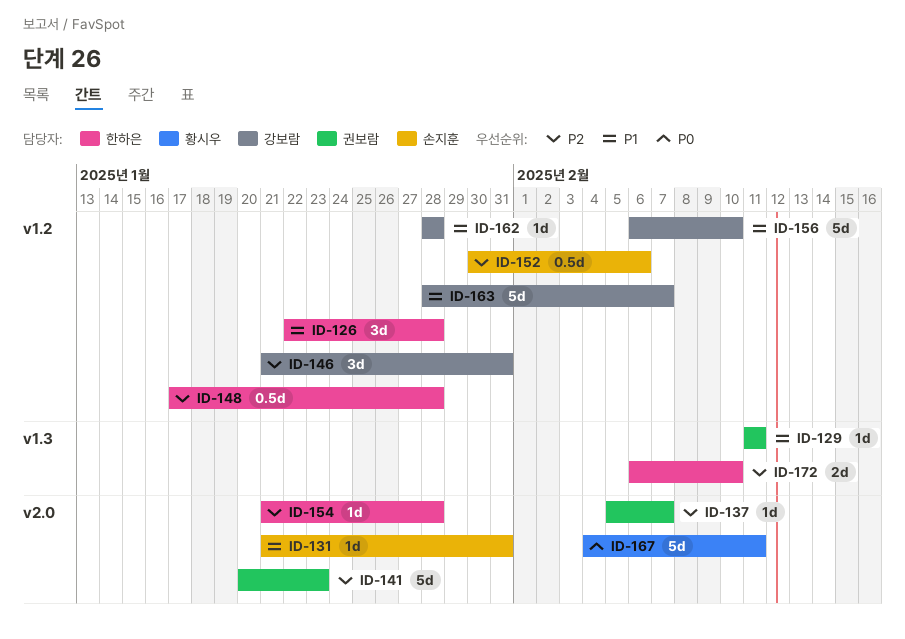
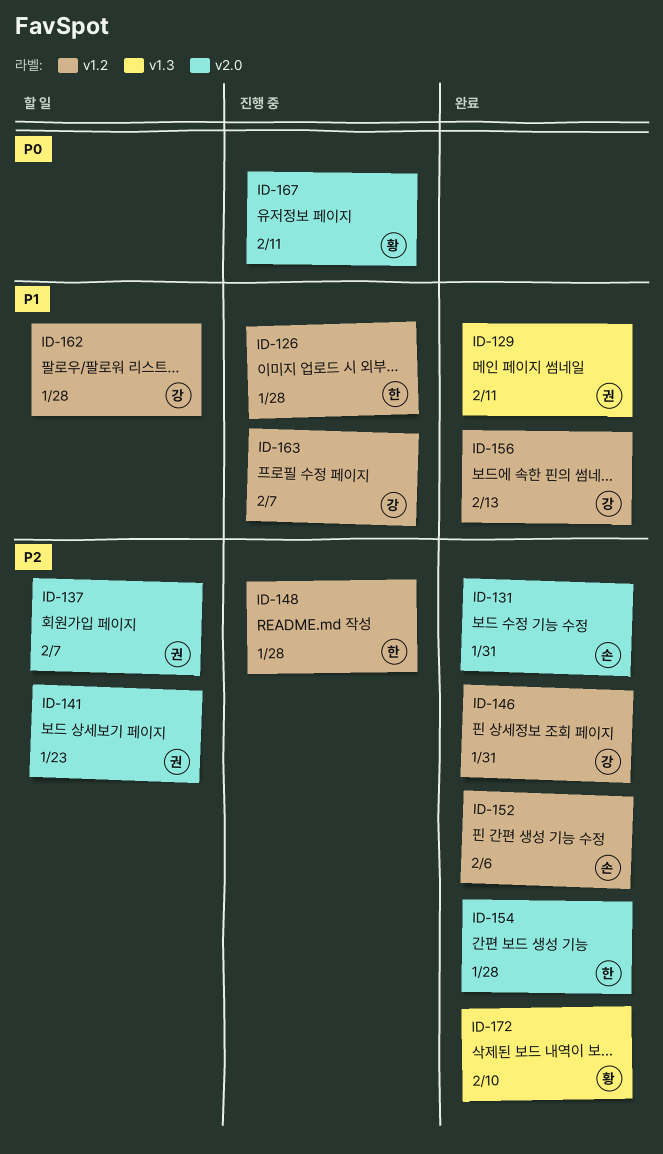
ID-131, priority: P1 -> P2
ID-156, due: Feb 10 -> Feb 13
ID-172, owner: 한하은 -> 황시우

